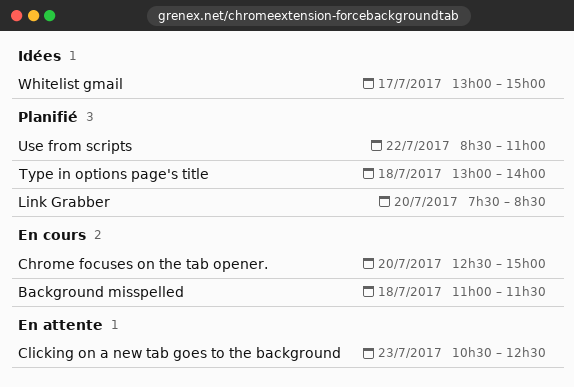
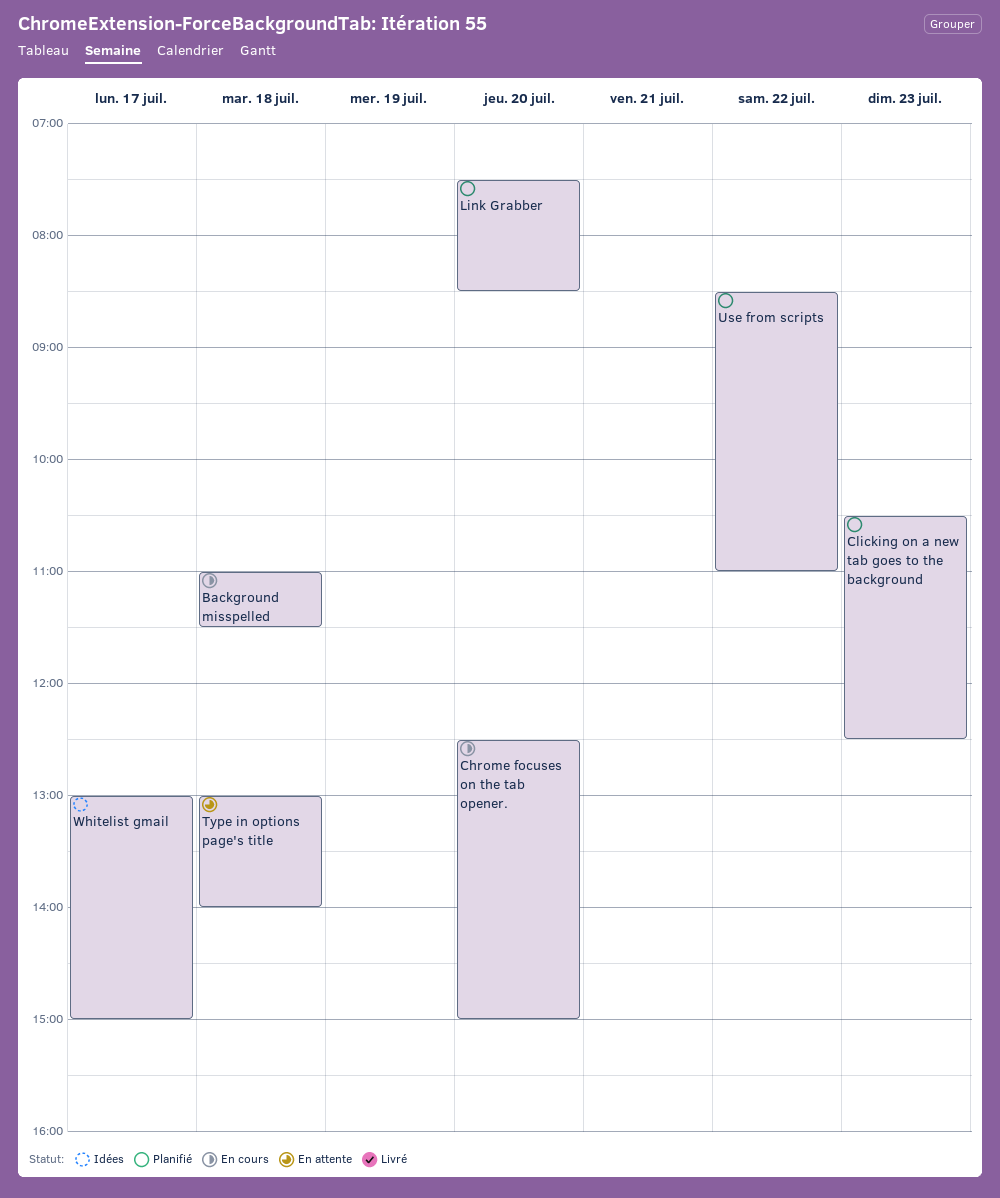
Clicking on a new tab goes to the background, status: En attente -> Planifié
Type in options page's title, status: Planifié -> En attente

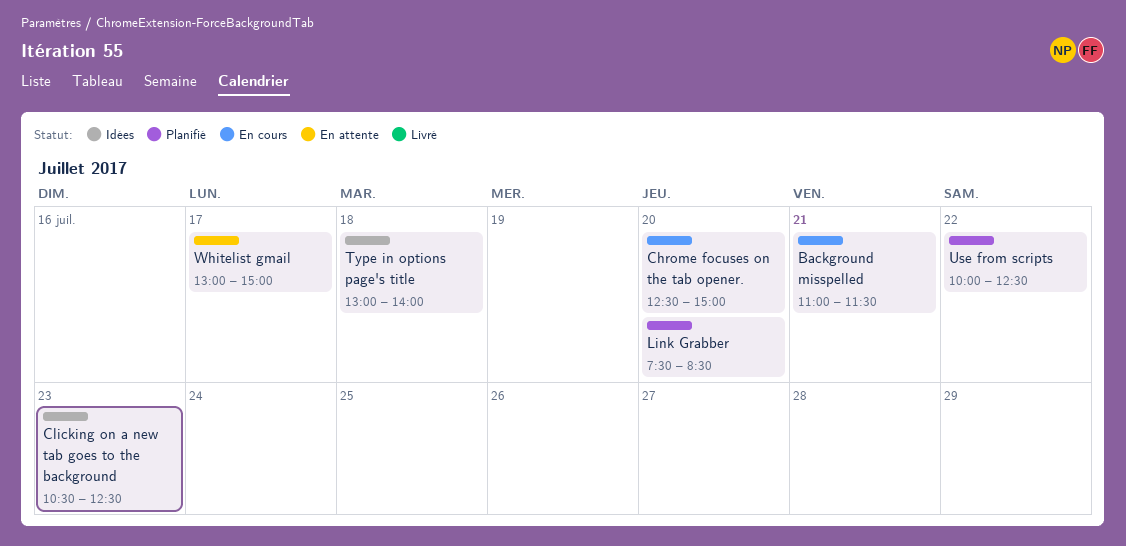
Background misspelled, day: Jul 18 -> Jul 21
Clicking on a new tab goes to the background, status: Planifié -> Idées
Type in options page's title, status: En attente -> Idées
Use from scripts, begins: 08:30 -> 10:00
Use from scripts, ends: 11:00 -> 12:30
Whitelist gmail, status: Idées -> En attente

